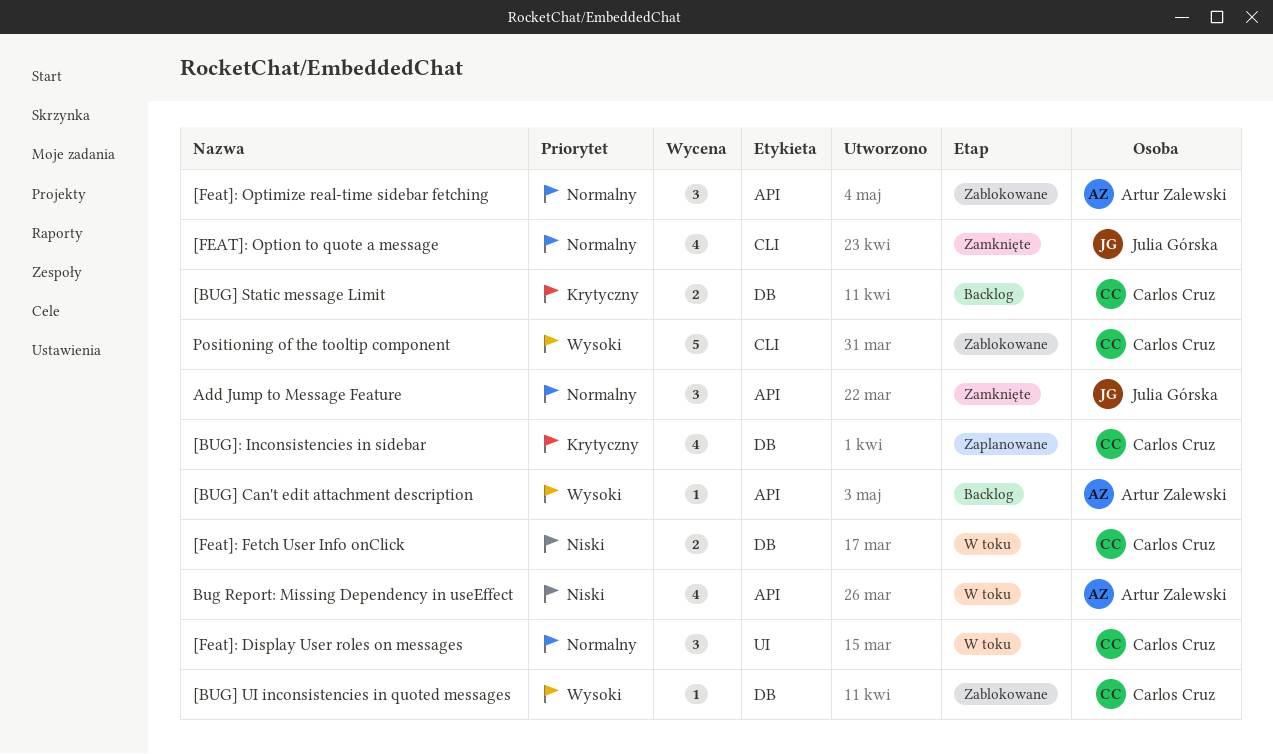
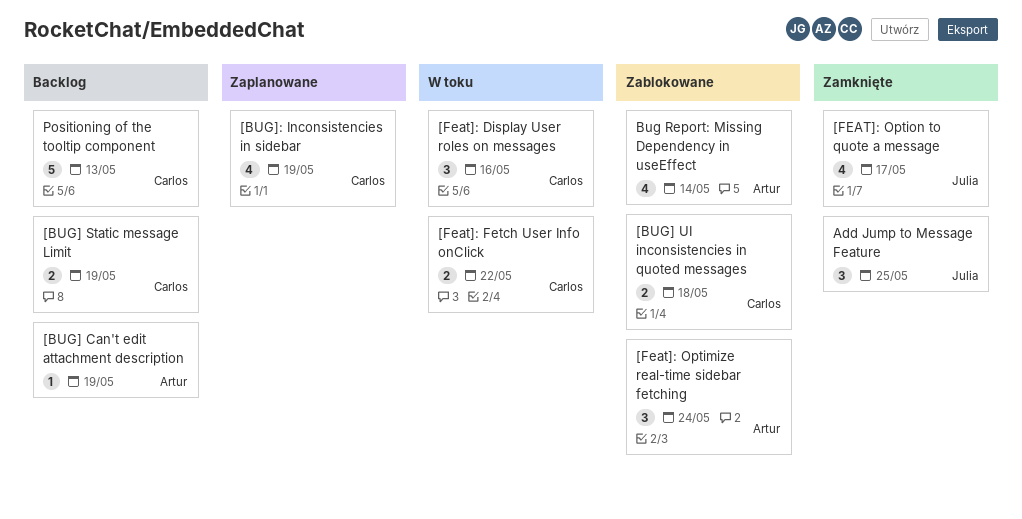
[BUG] UI inconsistencies in quoted messages, estimate: 1 -> 2
Bug Report: Missing Dependency in useEffect, status: W toku -> Zablokowane
Positioning of the tooltip component, status: Zablokowane -> Backlog

